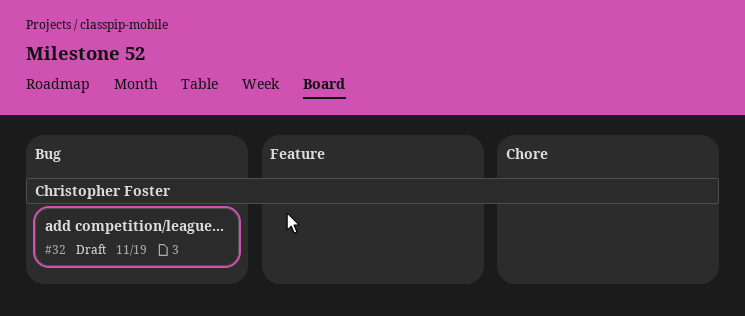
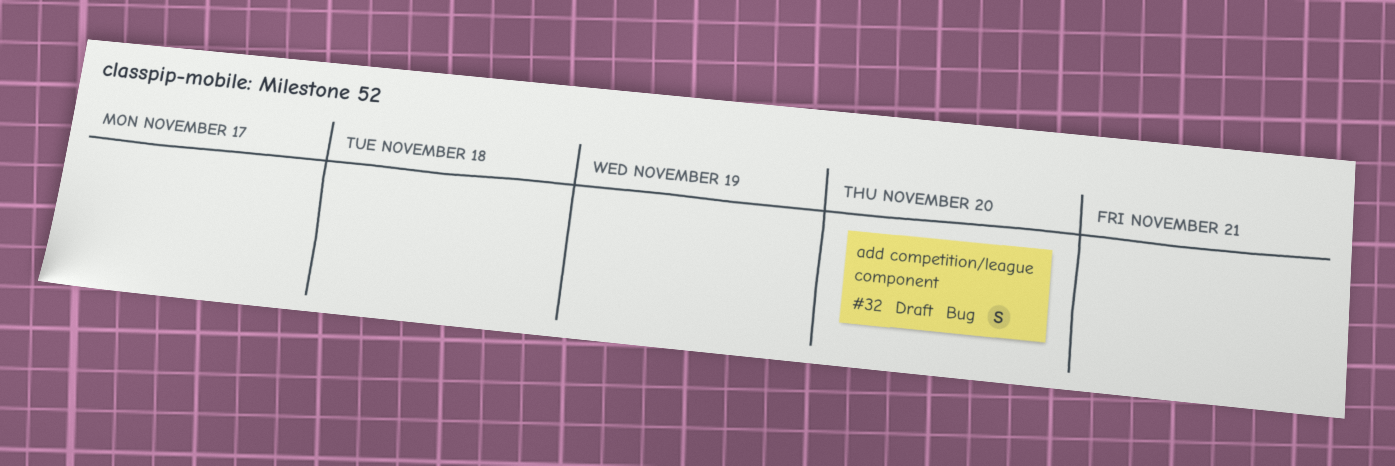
#32, due: Nov 19 -> Nov 20

